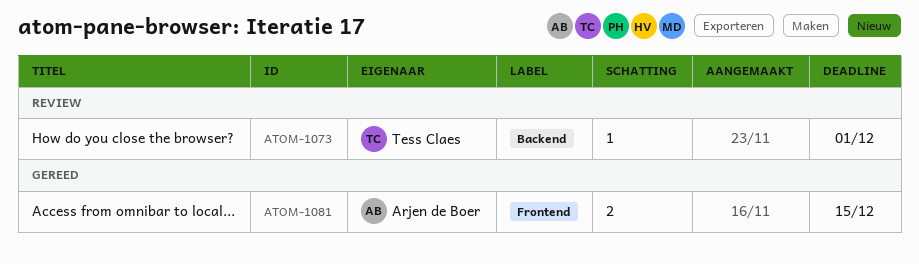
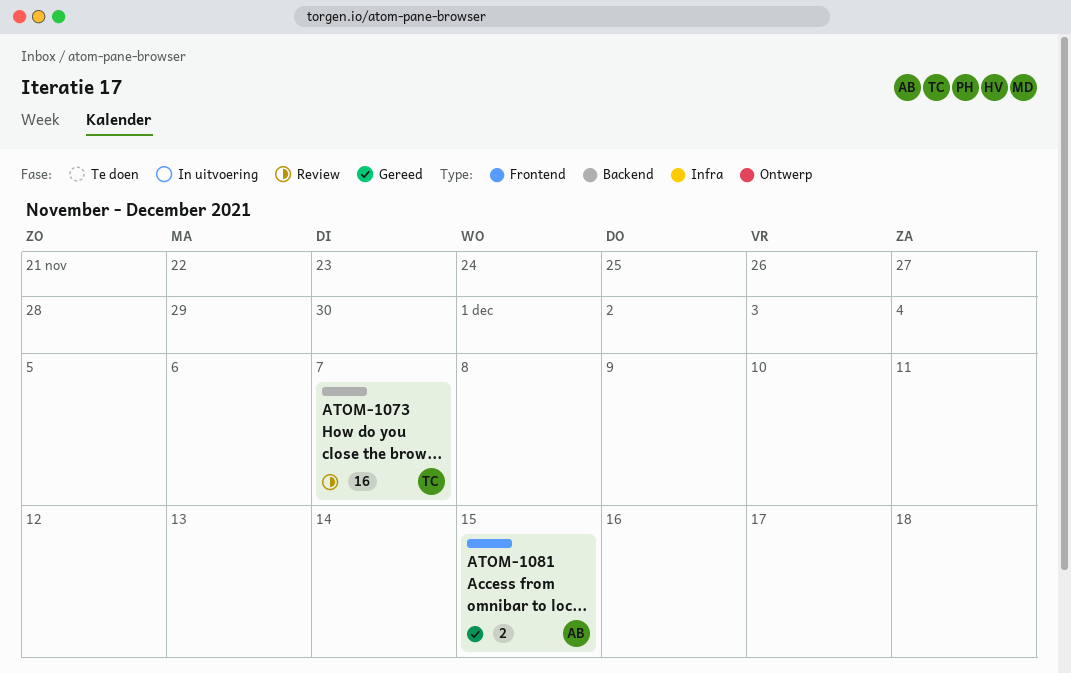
ATOM-1073, estimate: 1 -> 16
ATOM-1073, due: Dec 1 -> Dec 7

